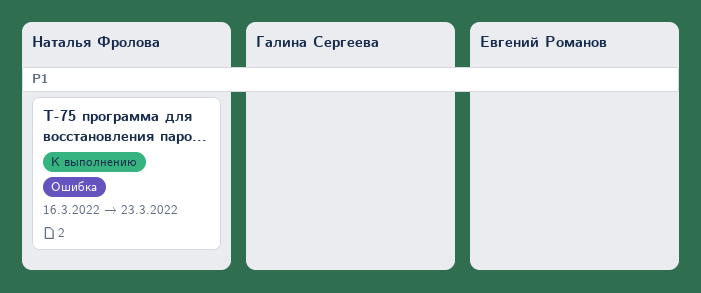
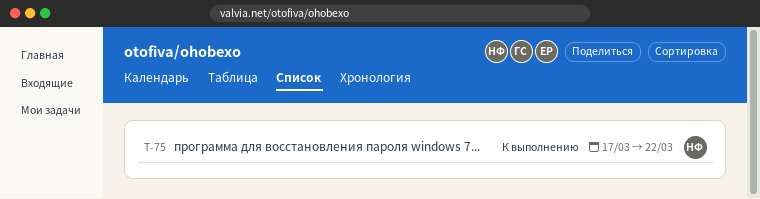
T-75, start: Mar 16 -> Mar 17
T-75, due: Mar 23 -> Mar 22

